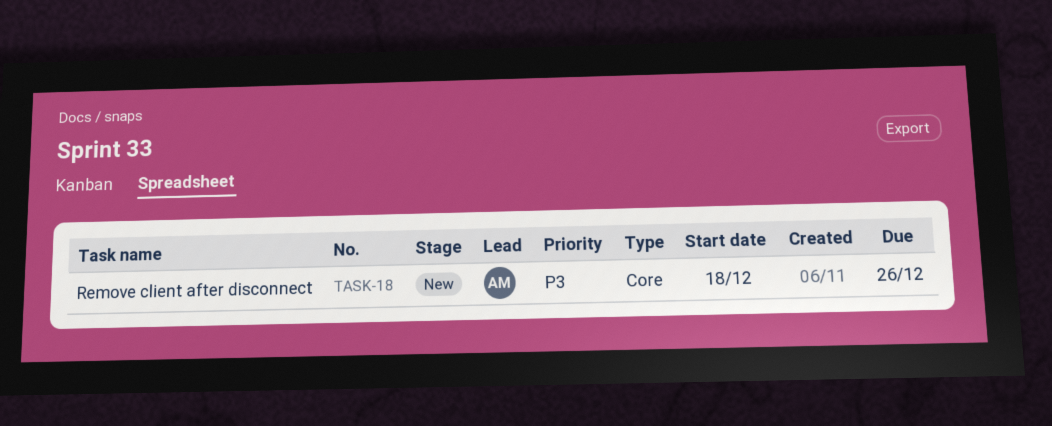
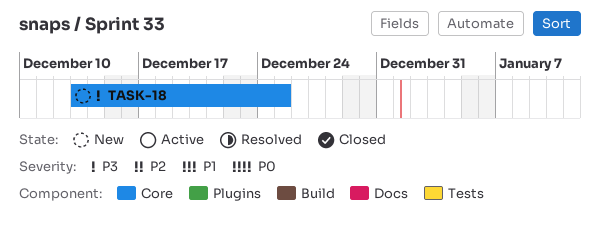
TASK-18, start: Dec 18 -> Dec 13
TASK-18, due: Dec 26 -> Dec 25

